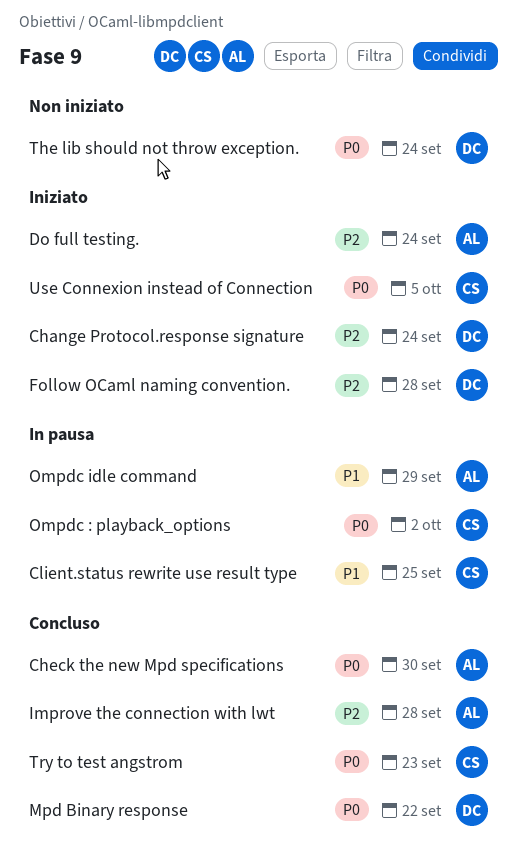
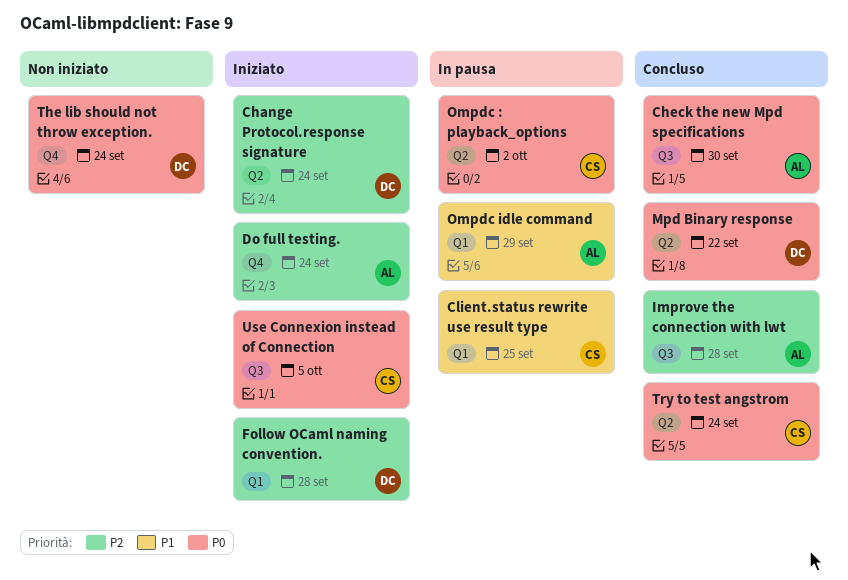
Try to test angstrom, due: Sep 23 -> Sep 24

